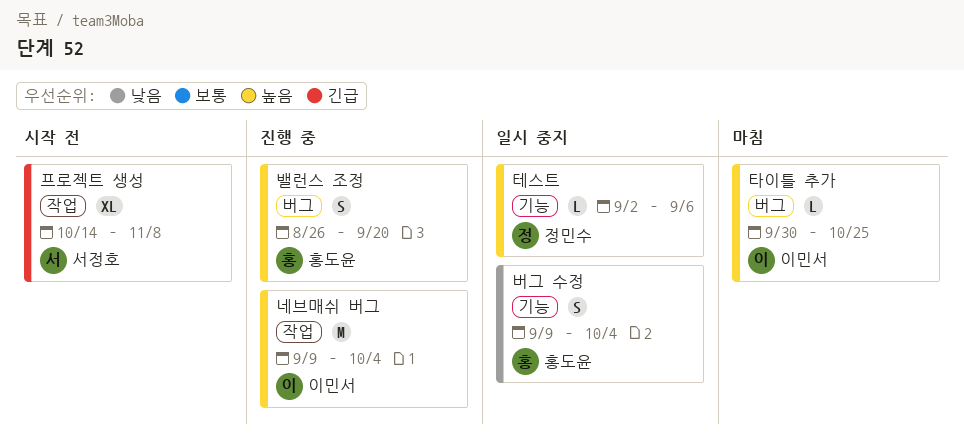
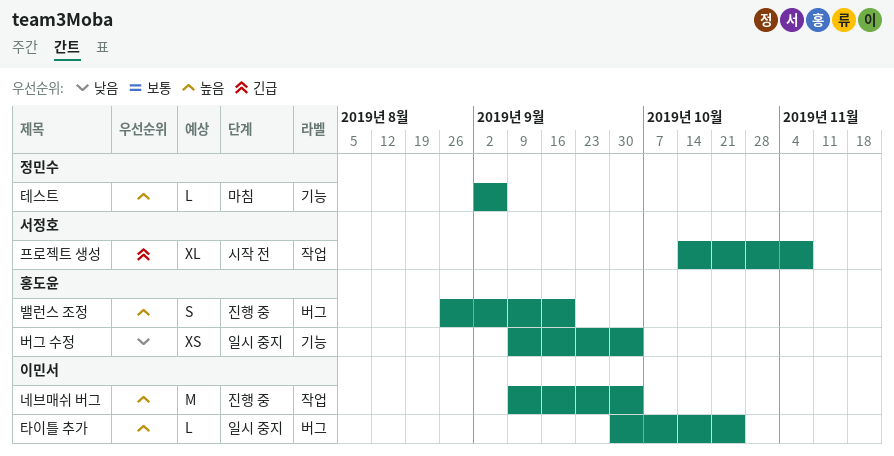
버그 수정, estimate: S -> XS
타이틀 추가, status: 마침 -> 일시 중지
테스트, status: 일시 중지 -> 마침

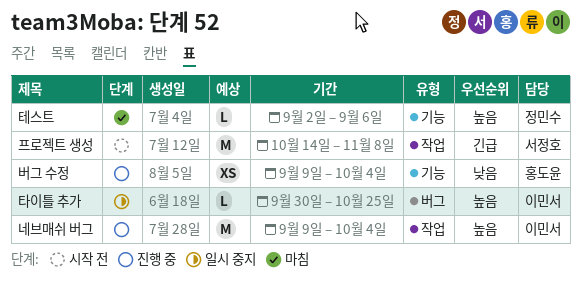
밸런스 조정: present -> none
버그 수정, status: 일시 중지 -> 진행 중
프로젝트 생성, estimate: XL -> M

